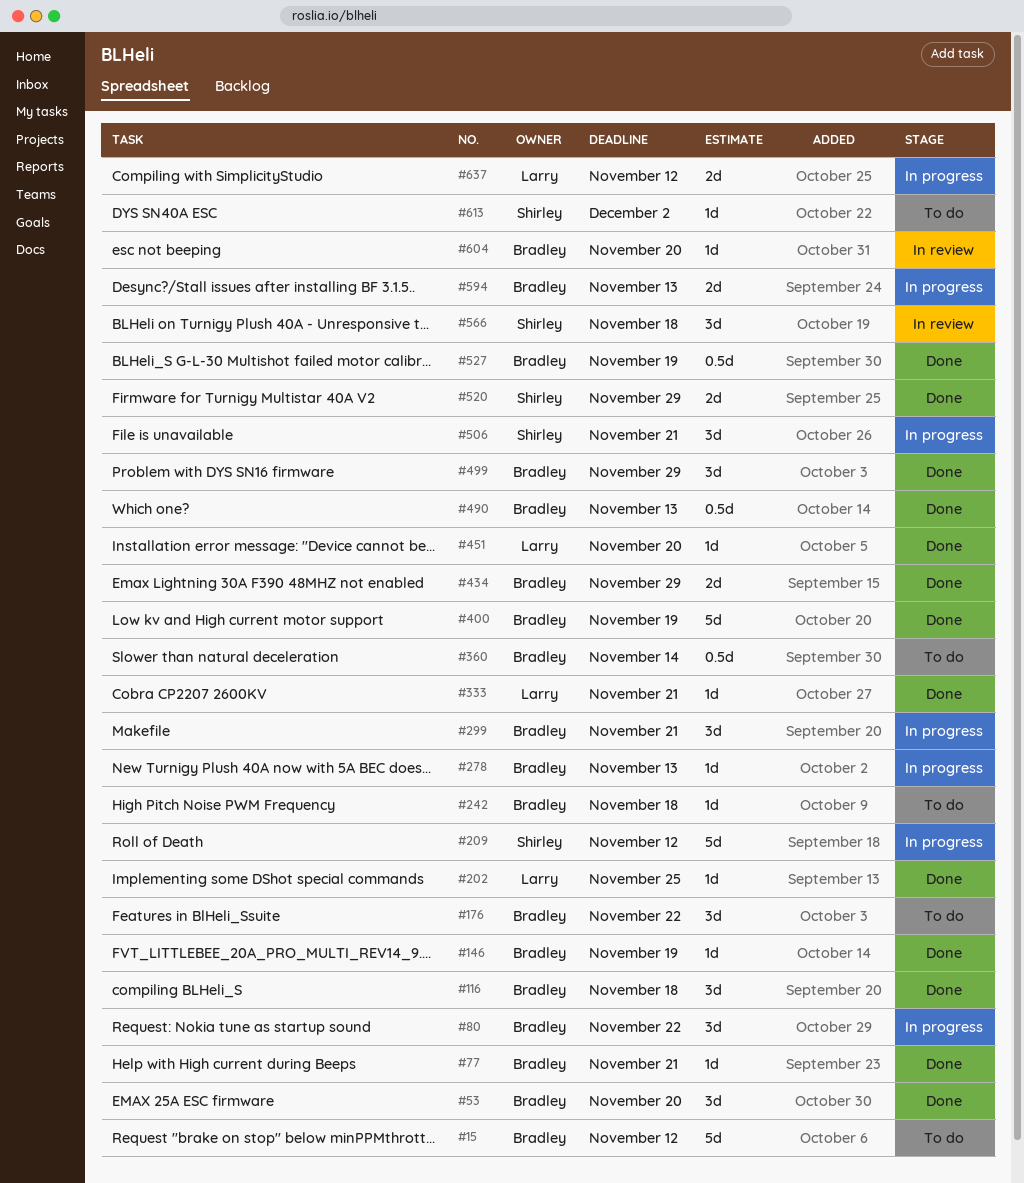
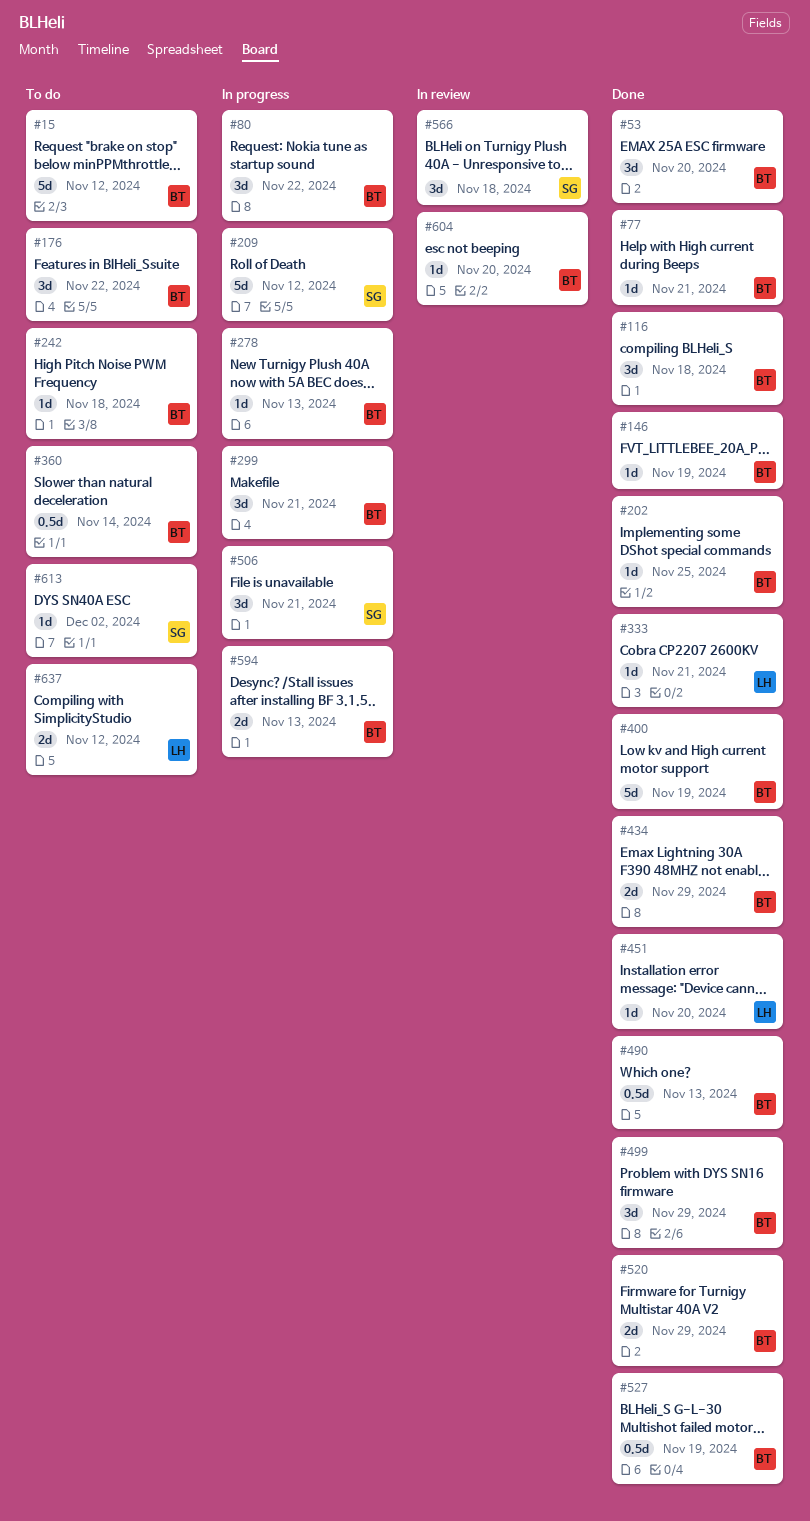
#202, owner: Larry -> Bradley
#520, owner: Shirley -> Bradley
#637, status: In progress -> To do

